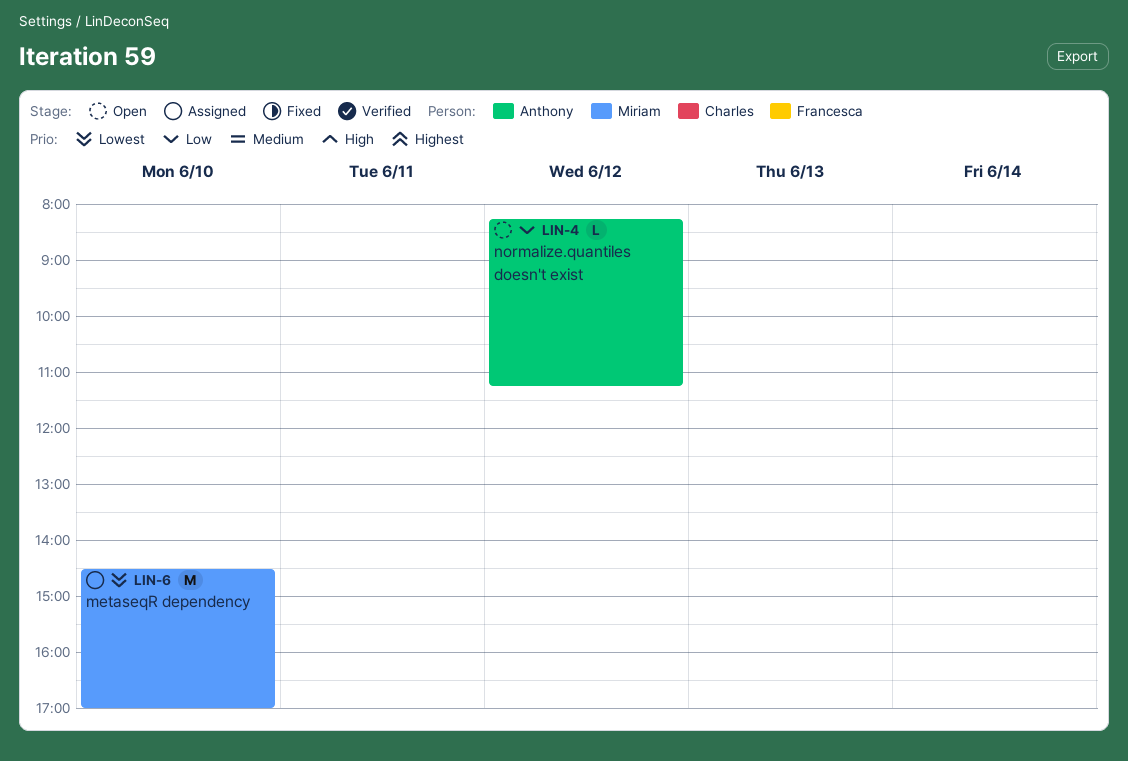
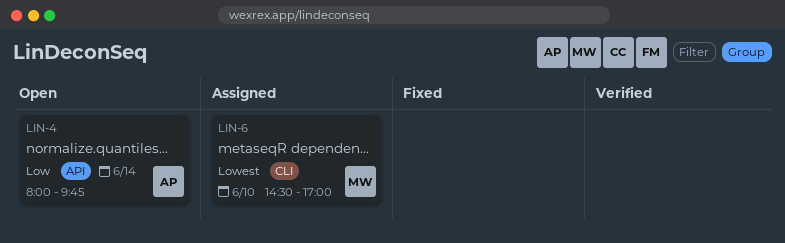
LIN-4, day: Jun 12 -> Jun 14
LIN-4, begins: 08:15 -> 08:00
LIN-4, ends: 11:15 -> 09:45

